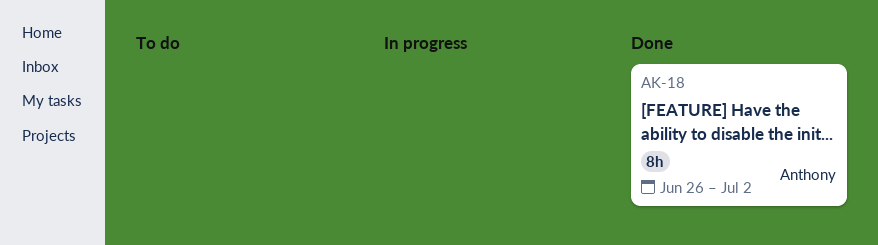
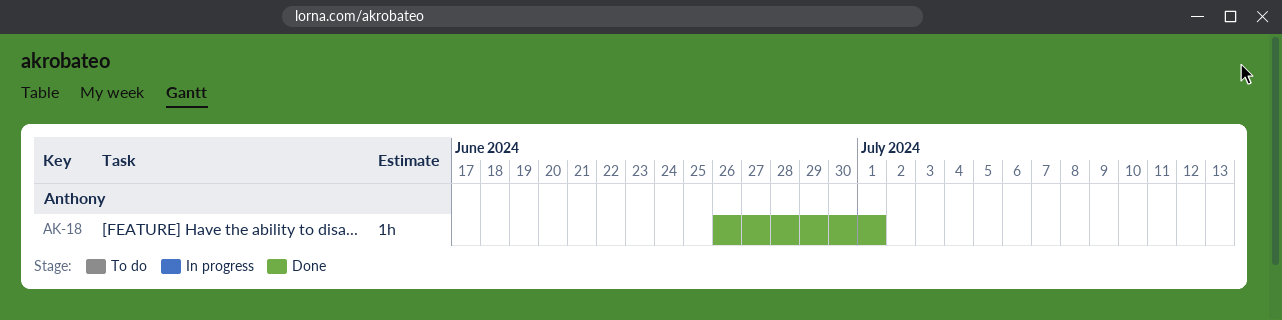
AK-18, estimate: 8h -> 1h
AK-18, due: Jul 2 -> Jul 1

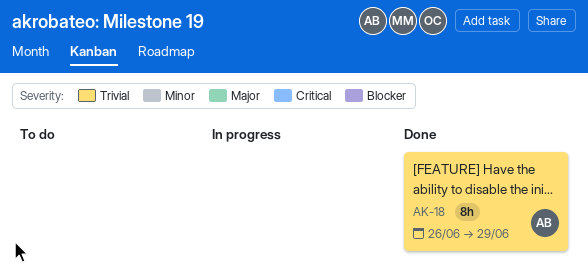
AK-18, estimate: 1h -> 8h
AK-18, due: Jul 1 -> Jun 29

